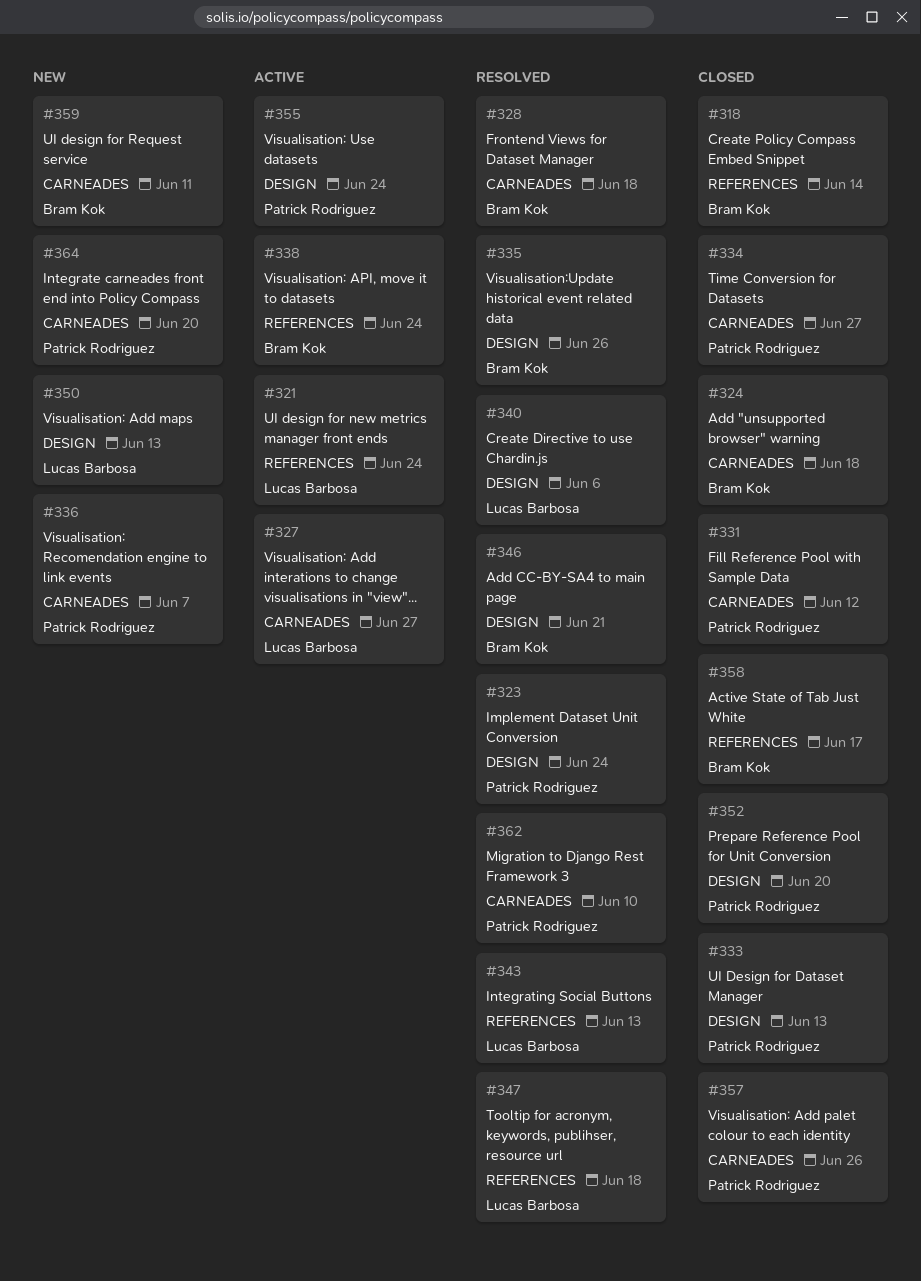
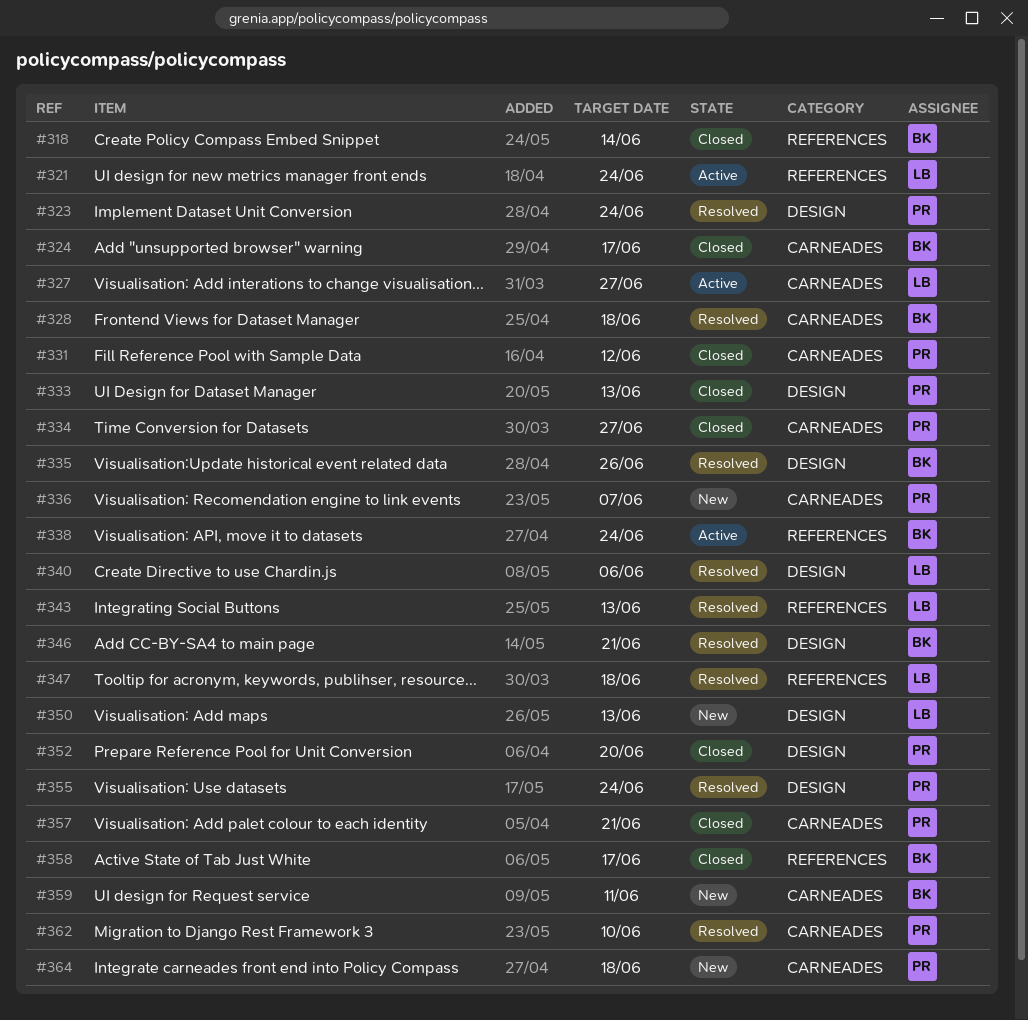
#324, due: Jun 18 -> Jun 17
#355, status: Active -> Resolved
#357, due: Jun 26 -> Jun 21
#364, due: Jun 20 -> Jun 18

